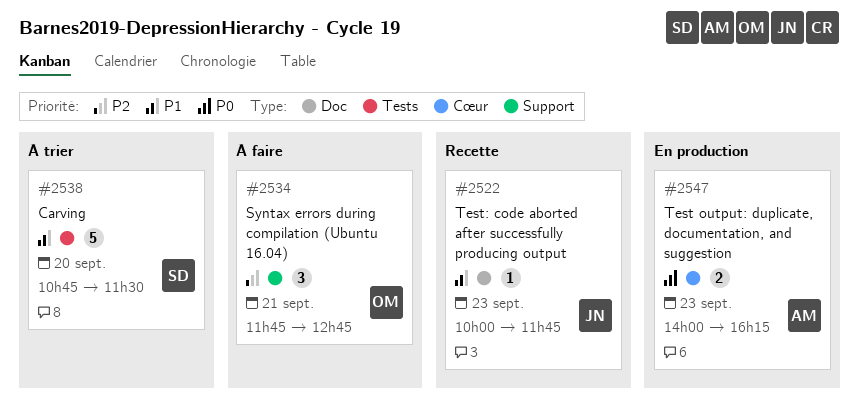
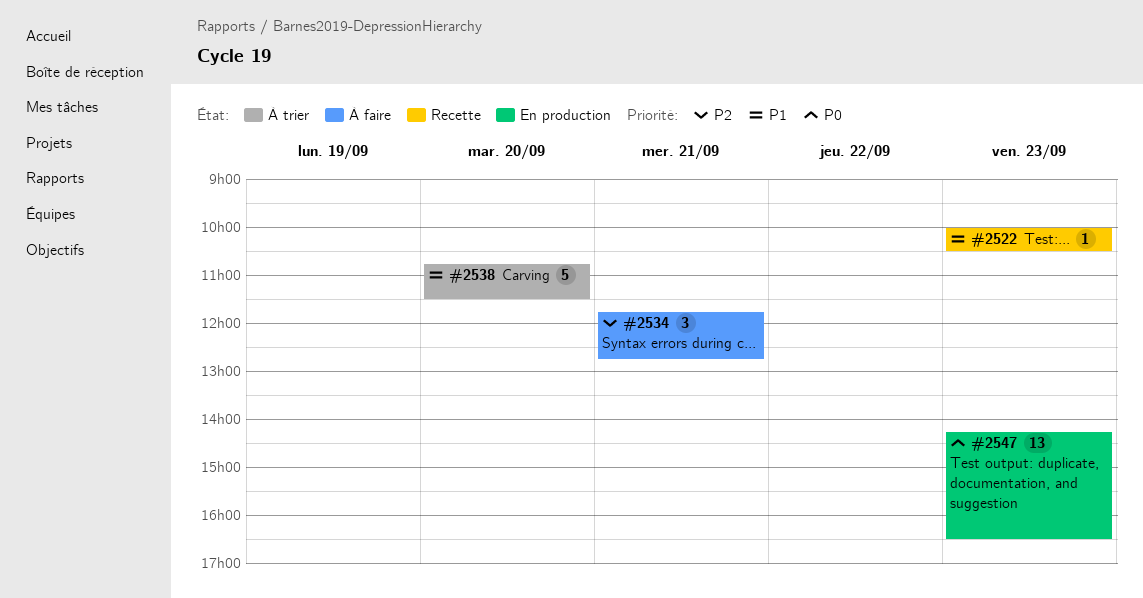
#2522, ends: 11:45 -> 10:30
#2547, estimate: 2 -> 13
#2547, begins: 14:00 -> 14:15
#2547, ends: 16:15 -> 16:30

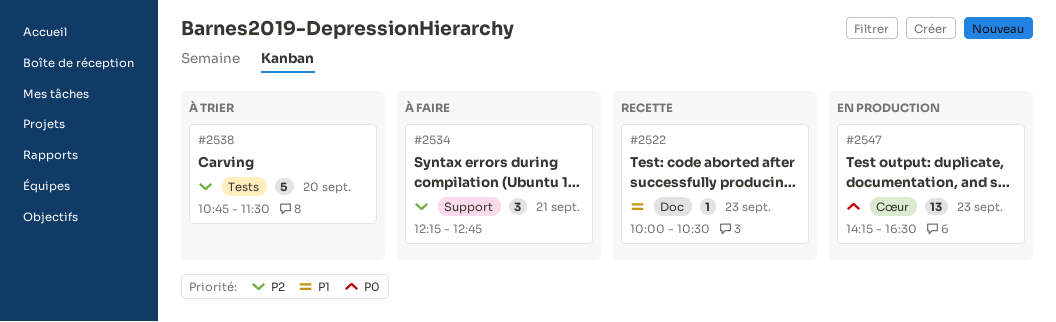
#2534, begins: 11:45 -> 12:15
#2538, priority: P1 -> P2

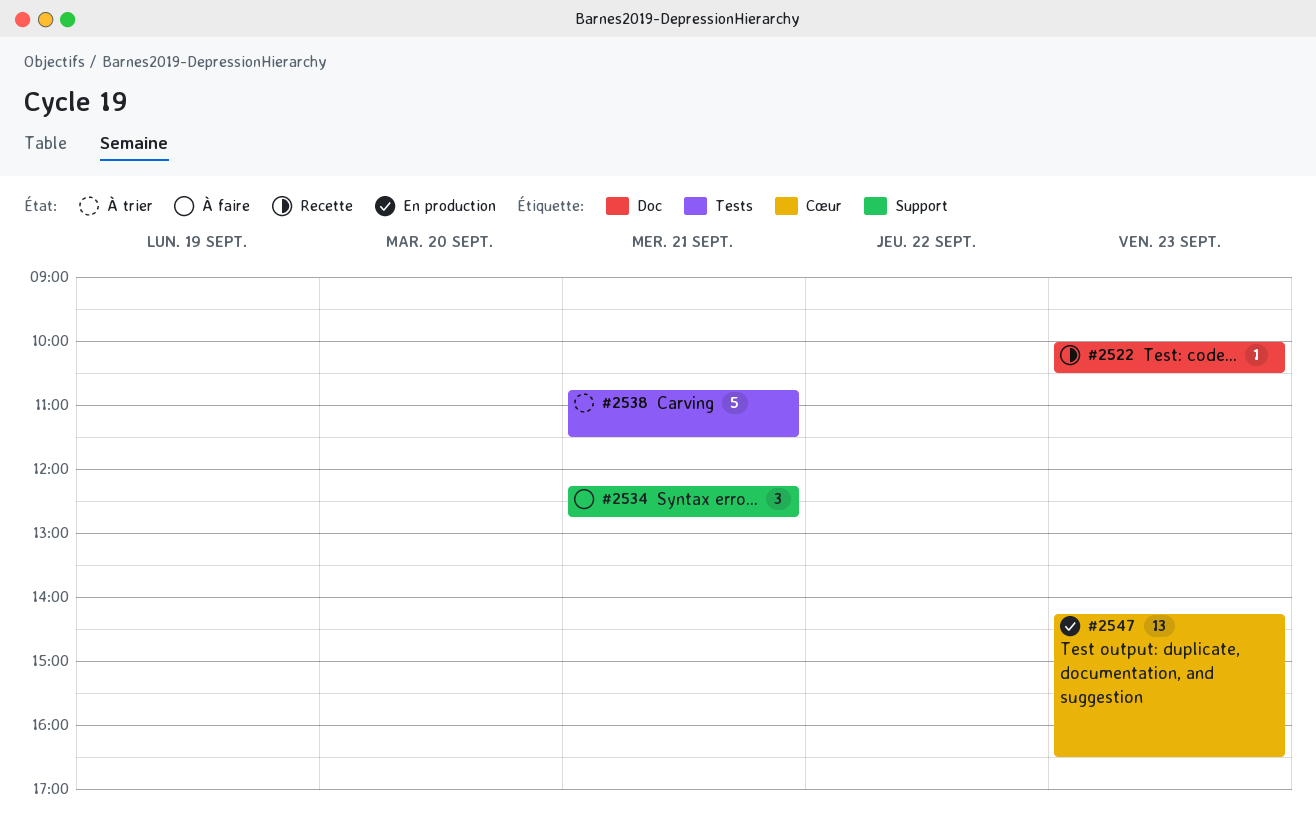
#2538, day: Sep 20 -> Sep 21

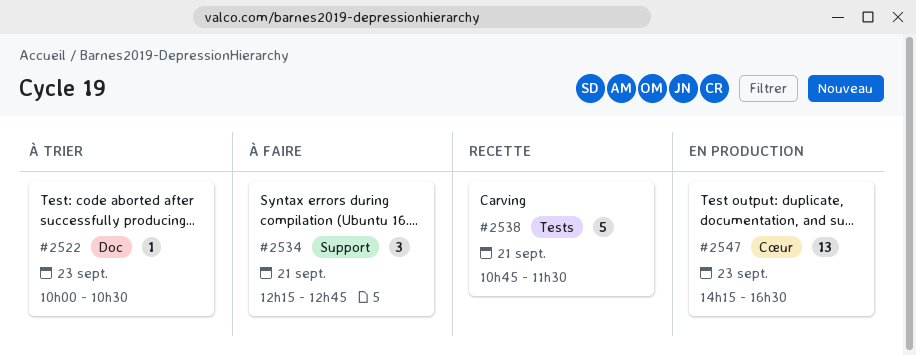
#2522, status: Recette -> À trier
#2538, status: À trier -> Recette

